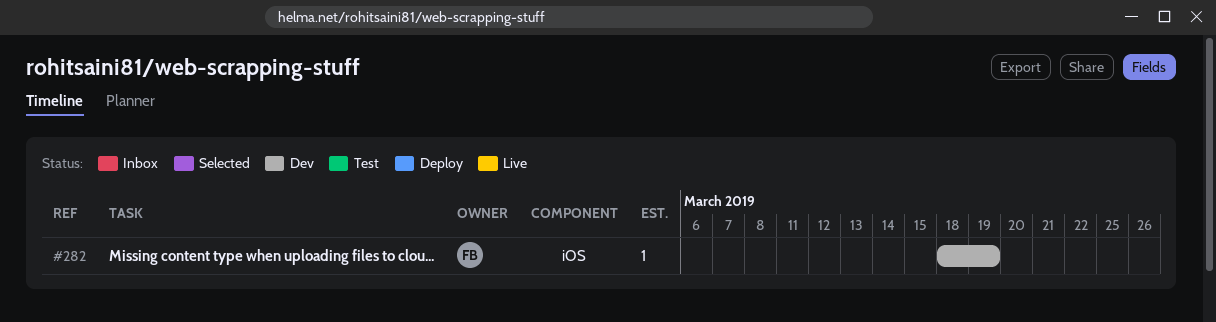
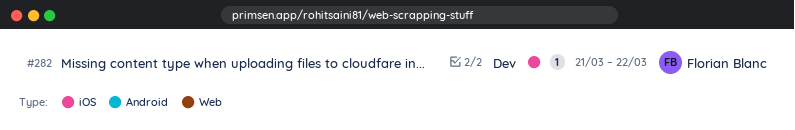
#282, start: Mar 18 -> Mar 21
#282, due: Mar 19 -> Mar 22

